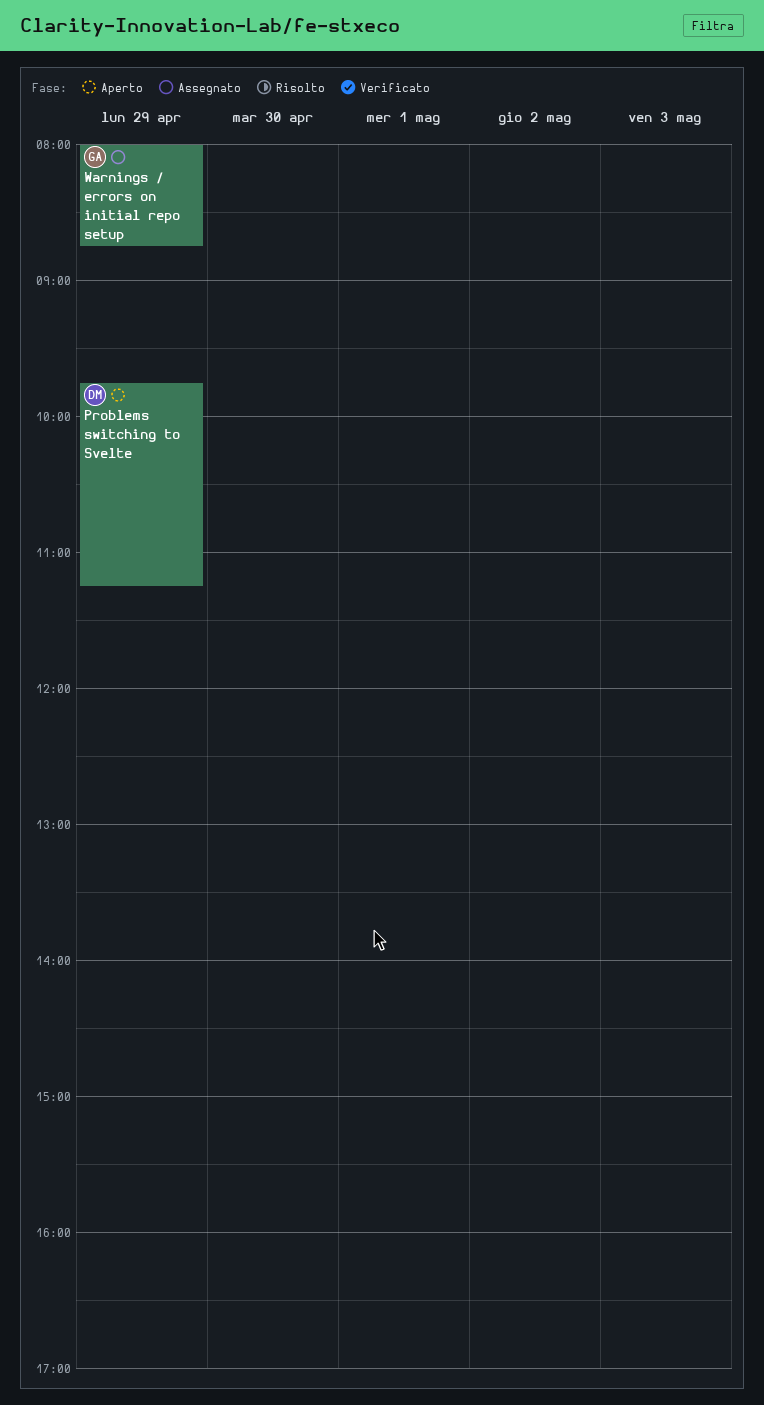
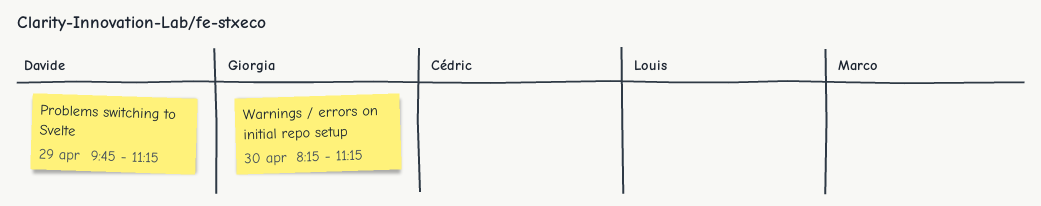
Warnings / errors on initial repo setup, day: Apr 29 -> Apr 30
Warnings / errors on initial repo setup, begins: 08:00 -> 08:15
Warnings / errors on initial repo setup, ends: 08:45 -> 11:15

